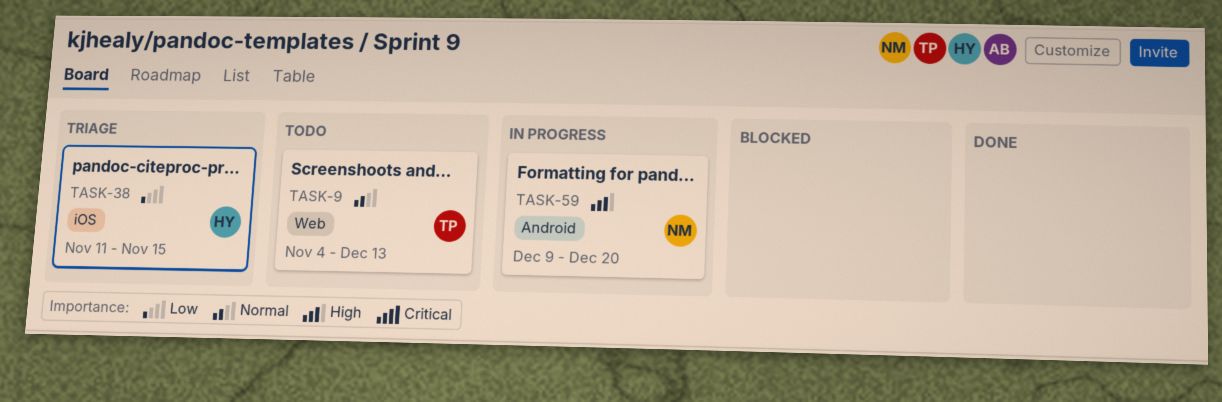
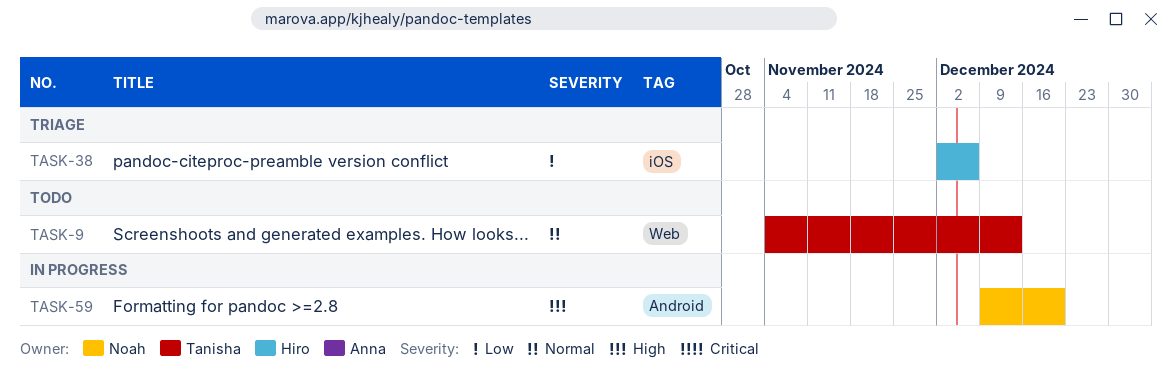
TASK-38, start: Nov 11 -> Dec 2
TASK-38, due: Nov 15 -> Dec 6

